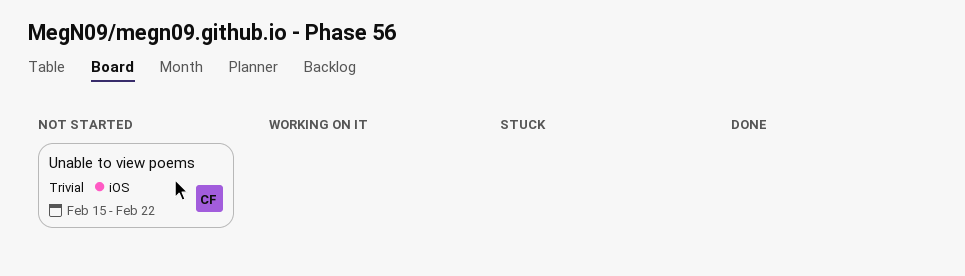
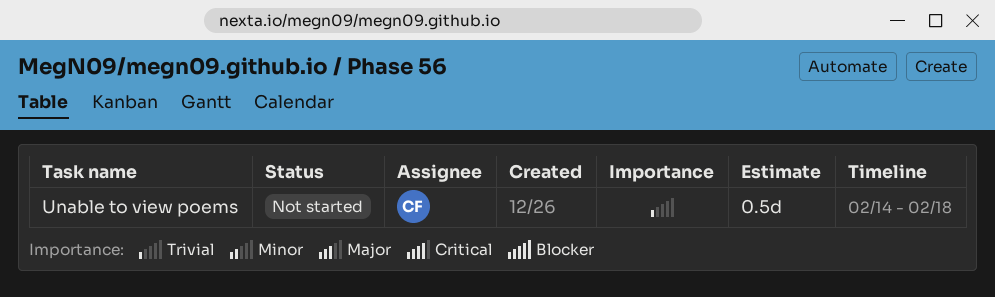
Unable to view poems, start: Feb 15 -> Feb 14
Unable to view poems, due: Feb 22 -> Feb 18

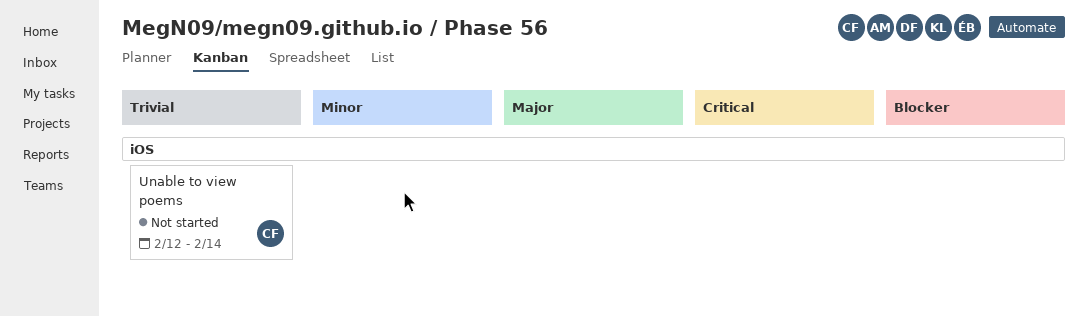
Unable to view poems, start: Feb 14 -> Feb 12
Unable to view poems, due: Feb 18 -> Feb 14

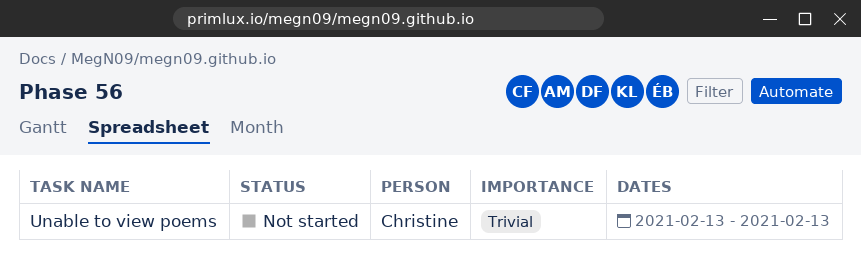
Unable to view poems, start: Feb 12 -> Feb 13
Unable to view poems, due: Feb 14 -> Feb 13

